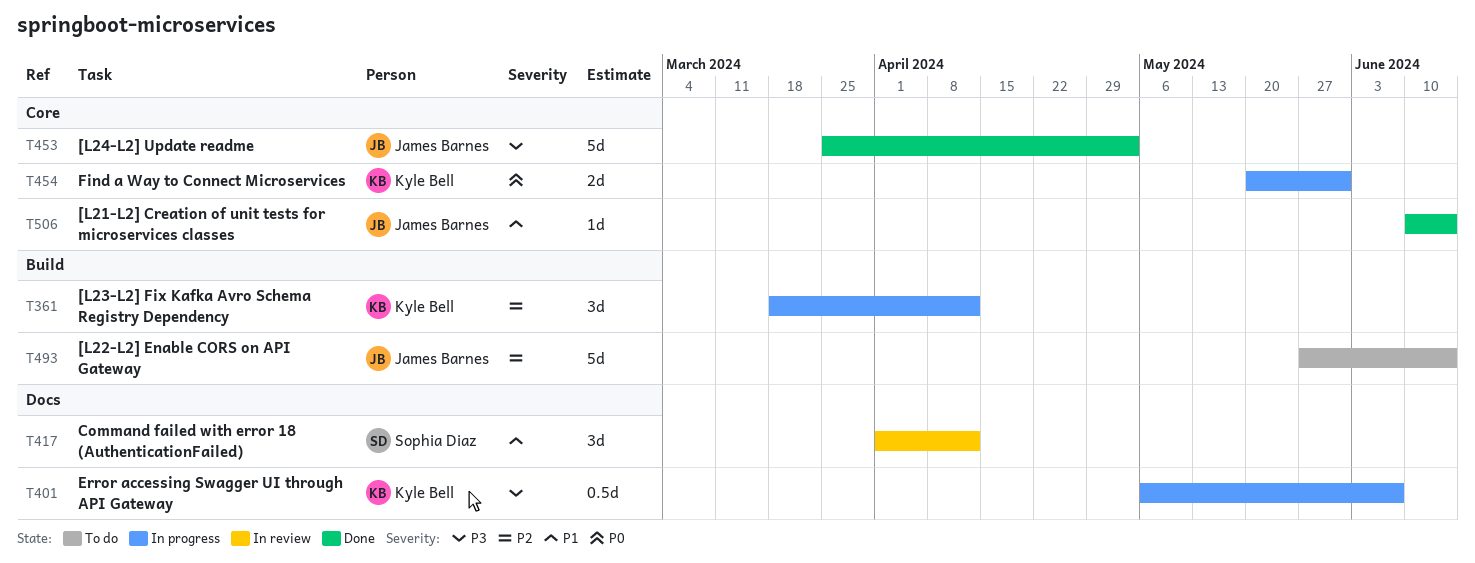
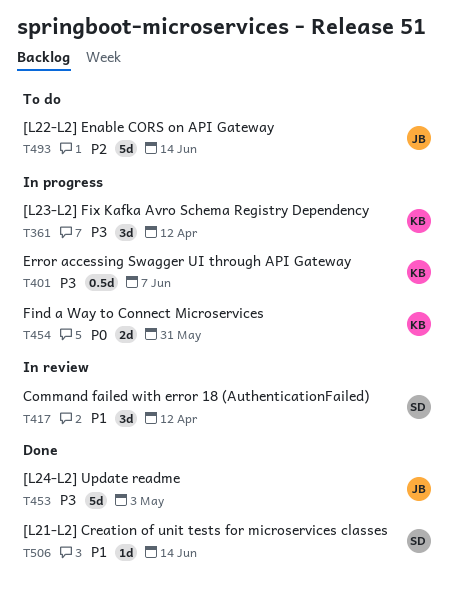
T361, priority: P2 -> P3
T506, owner: James Barnes -> Sophia Diaz

